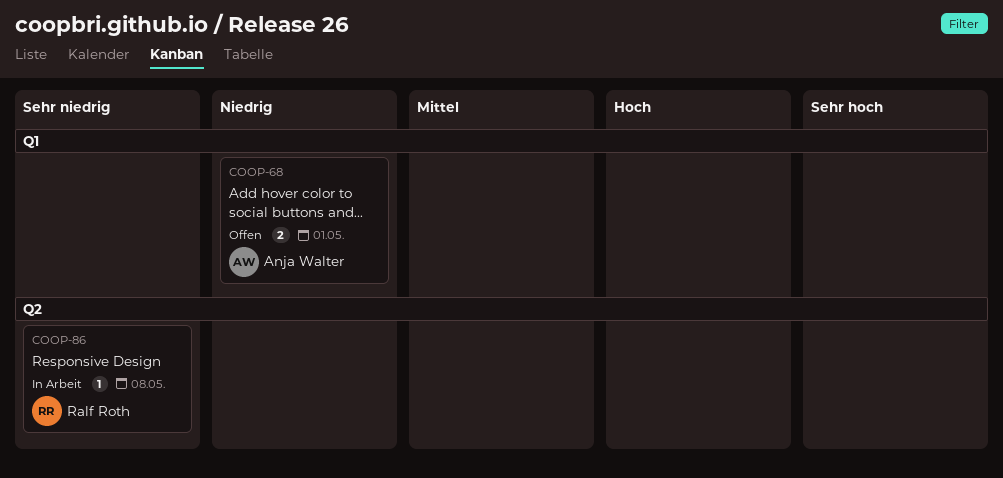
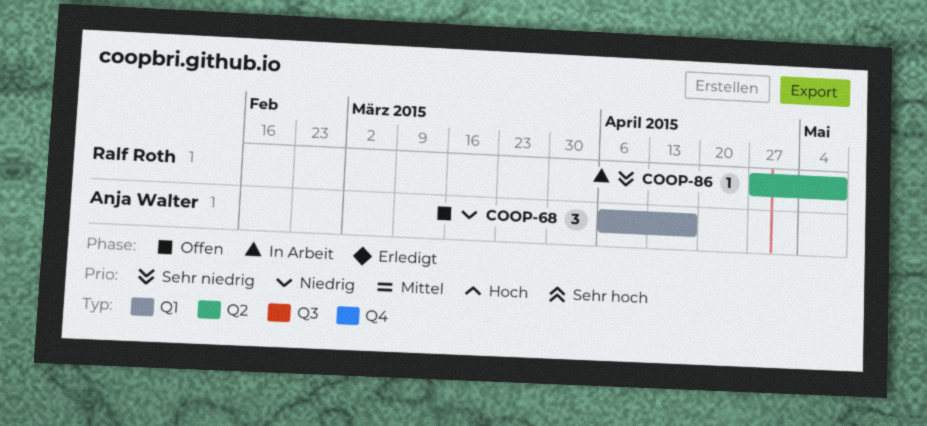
COOP-68, estimate: 2 -> 3
COOP-68, due: May 1 -> Apr 17

